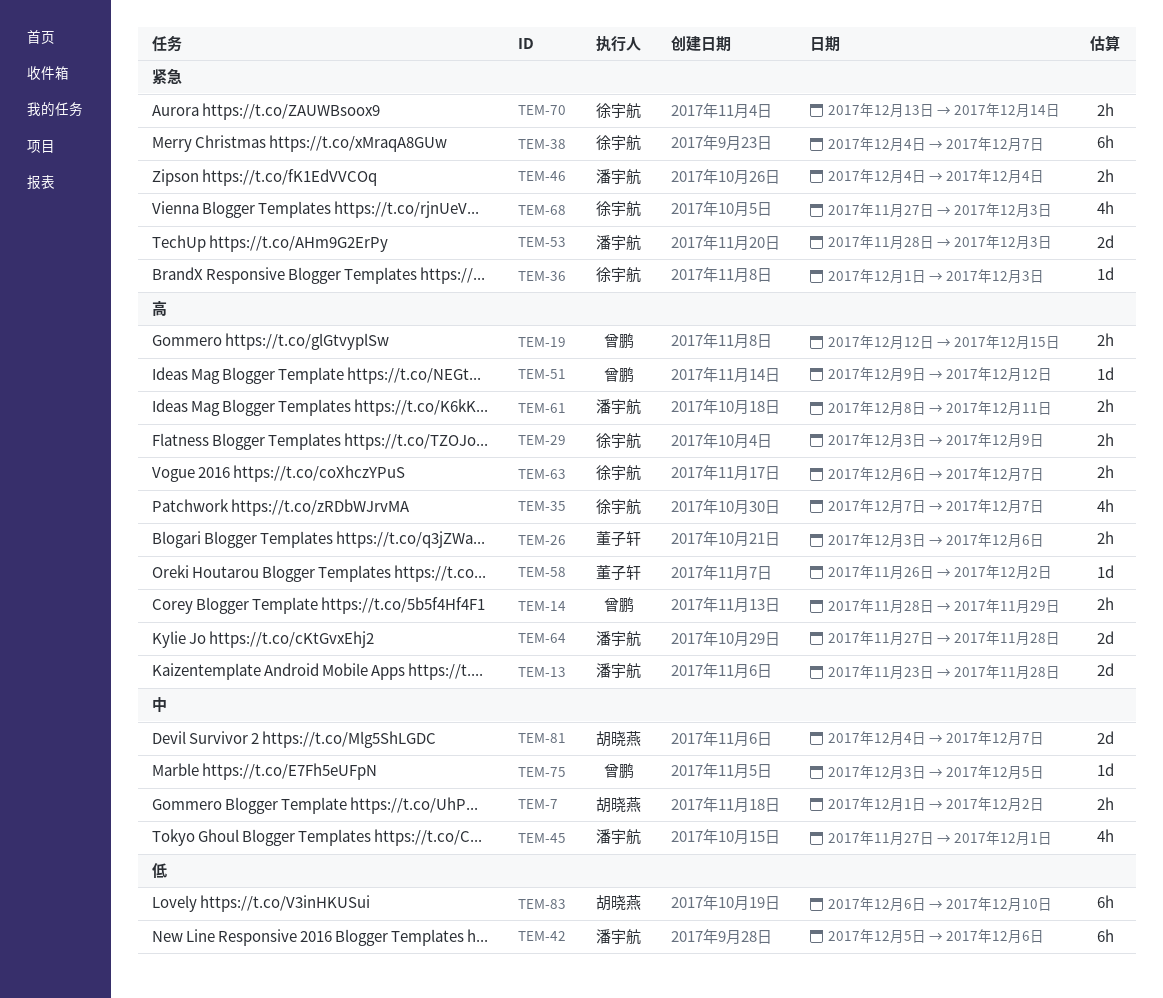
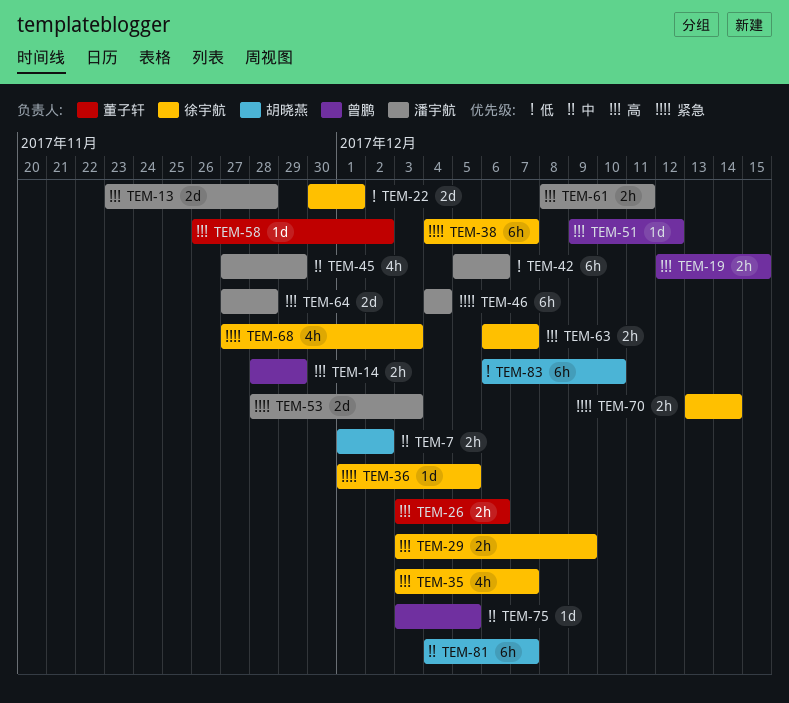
TEM-22: none -> present
TEM-35, start: Dec 7 -> Dec 3
TEM-36, due: Dec 3 -> Dec 5
TEM-45, due: Dec 1 -> Nov 29
TEM-46, estimate: 2h -> 6h
TEM-81, estimate: 2d -> 6h

